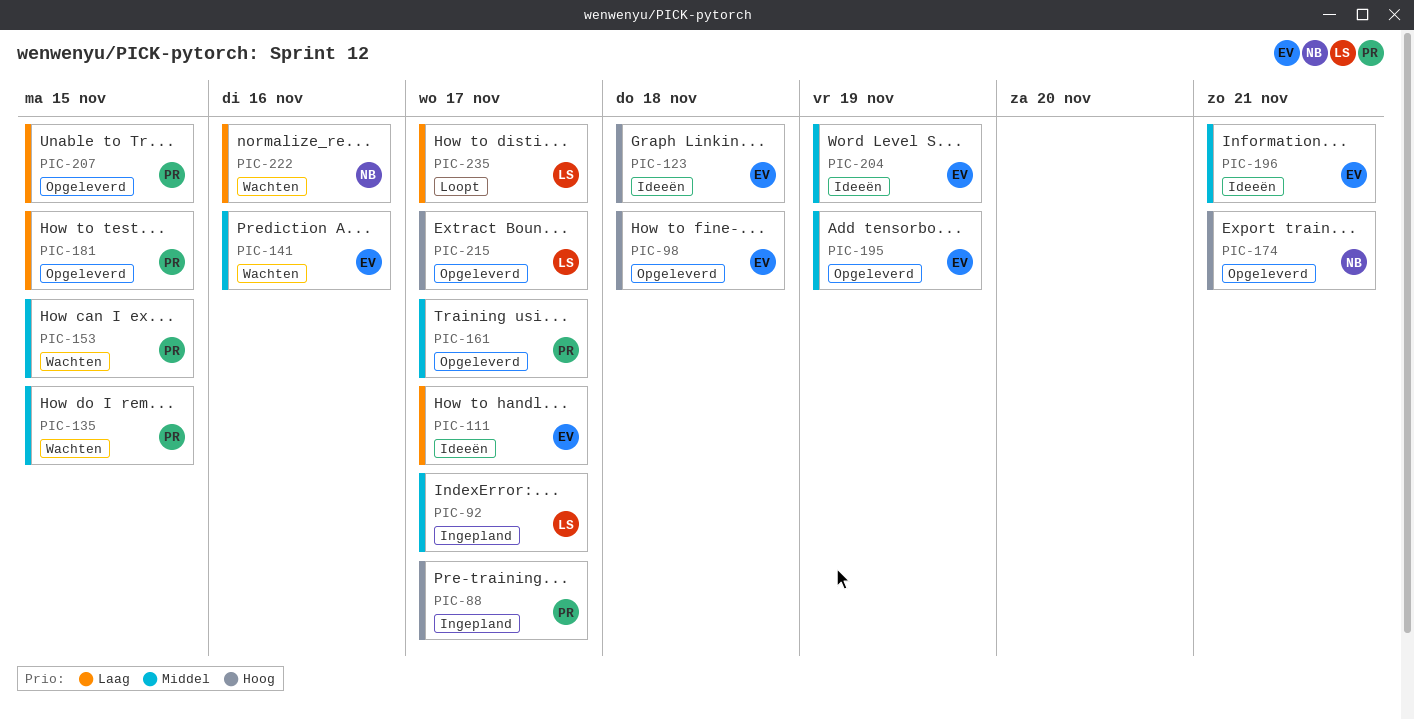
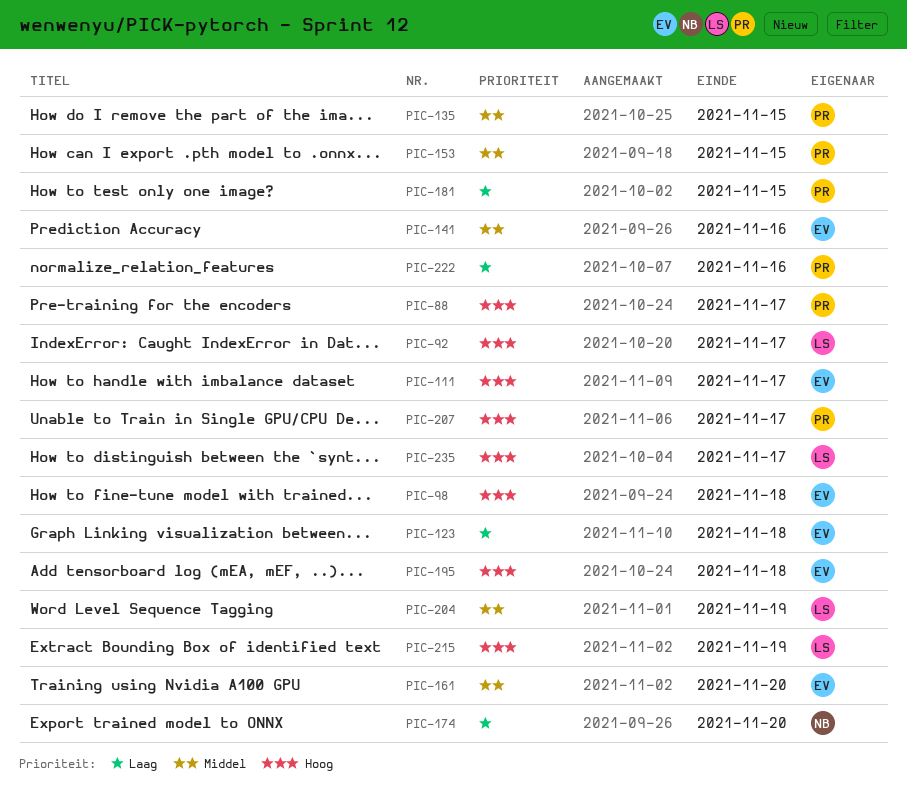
PIC-92, priority: Middel -> Hoog
PIC-111, priority: Laag -> Hoog
PIC-123, priority: Hoog -> Laag
PIC-161, owner: PR -> EV
PIC-161, due: Nov 17 -> Nov 20
PIC-174, priority: Hoog -> Laag
PIC-174, due: Nov 21 -> Nov 20
PIC-195, priority: Middel -> Hoog
PIC-195, due: Nov 19 -> Nov 18
PIC-196: present -> none
PIC-204, owner: EV -> LS
PIC-207, priority: Laag -> Hoog
PIC-207, due: Nov 15 -> Nov 17
PIC-215, due: Nov 17 -> Nov 19
PIC-222, owner: NB -> PR
PIC-235, priority: Laag -> Hoog

